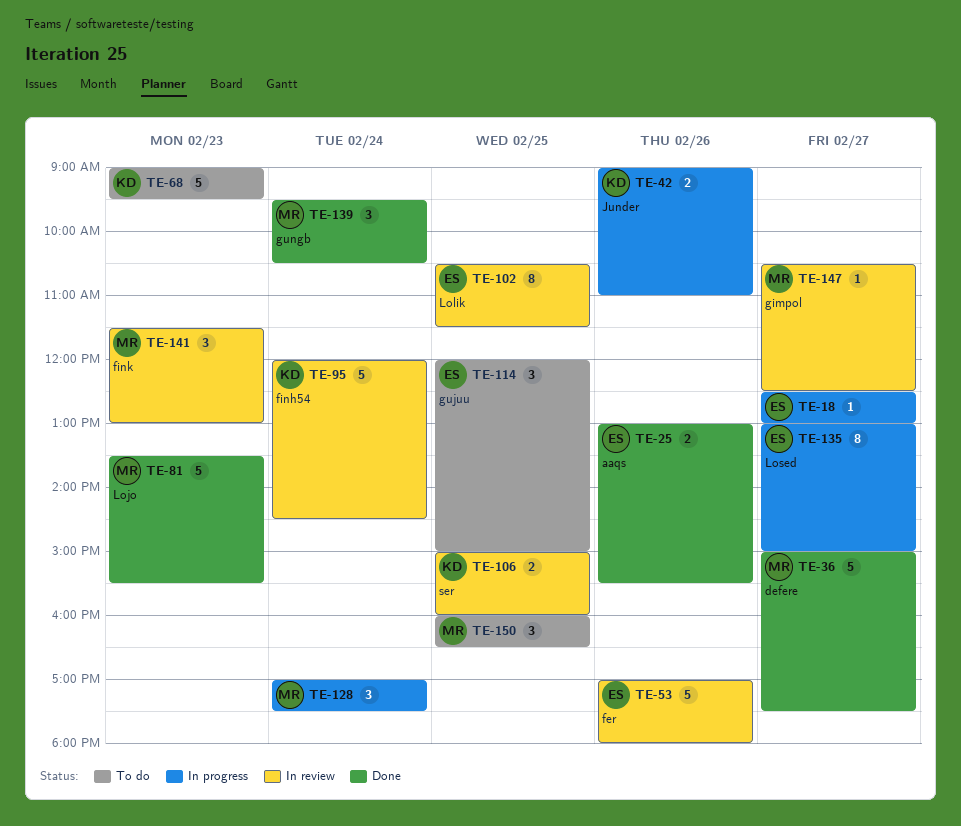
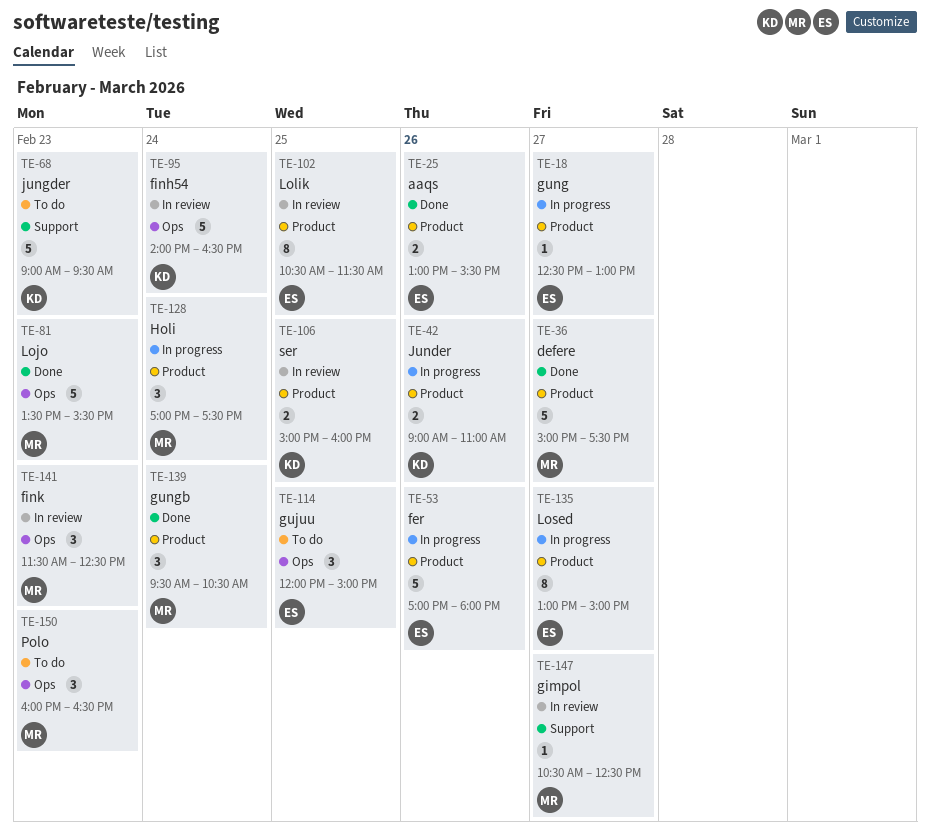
TE-53, status: In review -> In progress
TE-95, begins: 12:00 -> 14:00
TE-95, ends: 14:30 -> 16:30
TE-141, ends: 13:00 -> 12:30
TE-150, day: Feb 25 -> Feb 23

